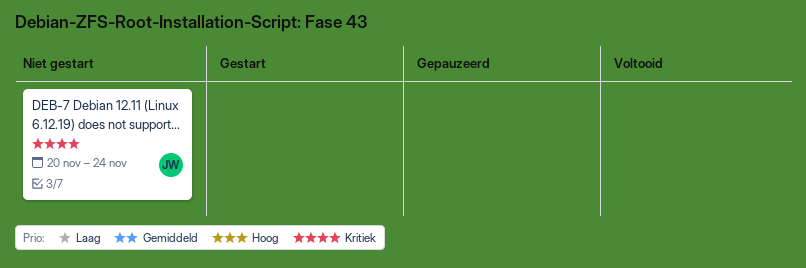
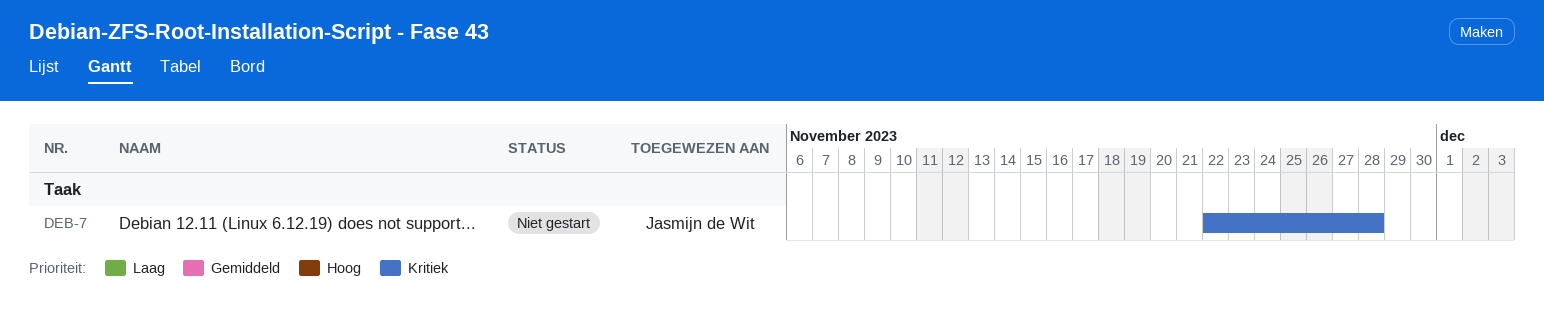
DEB-7, start: Nov 20 -> Nov 22
DEB-7, due: Nov 24 -> Nov 28

